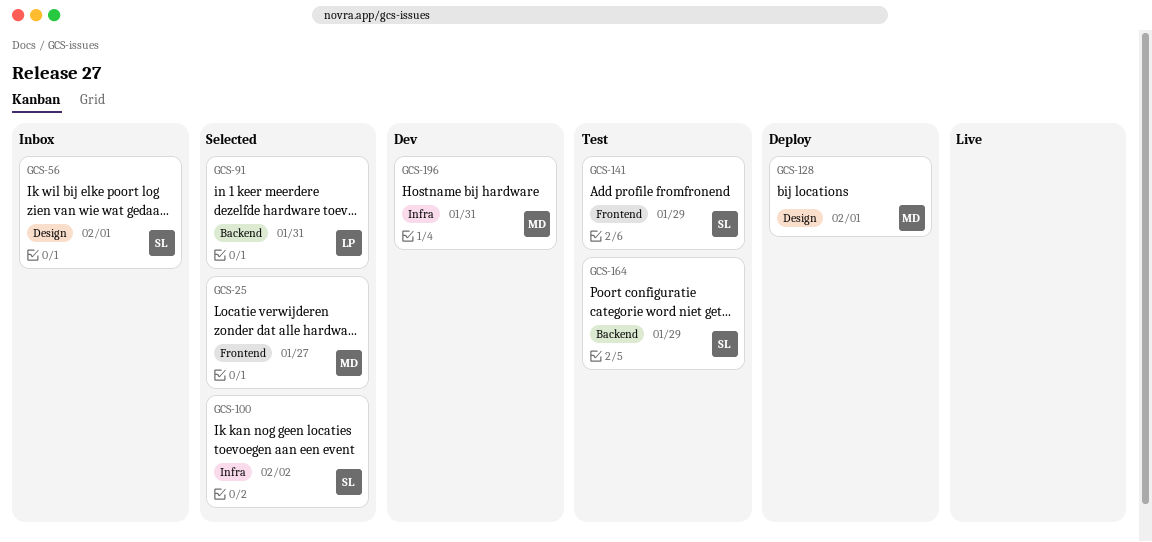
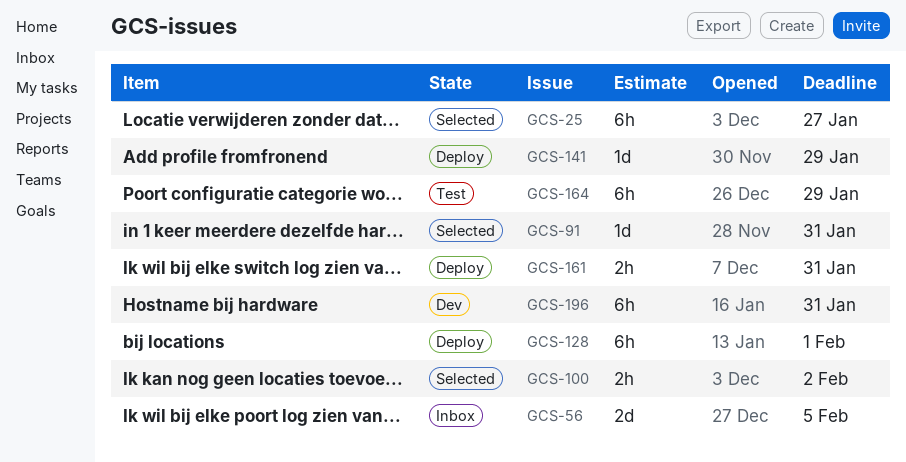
GCS-56, due: Feb 1 -> Feb 5
GCS-141, status: Test -> Deploy
GCS-161: none -> present

